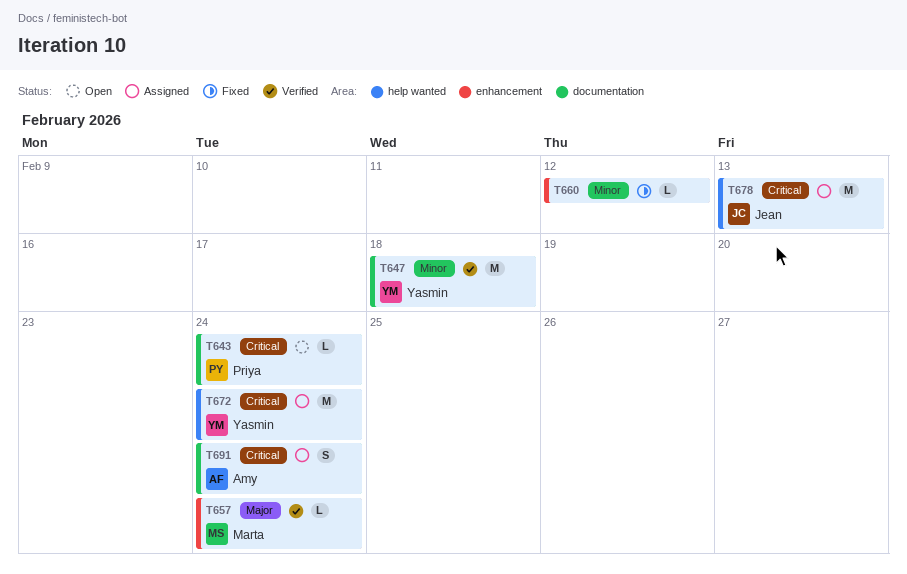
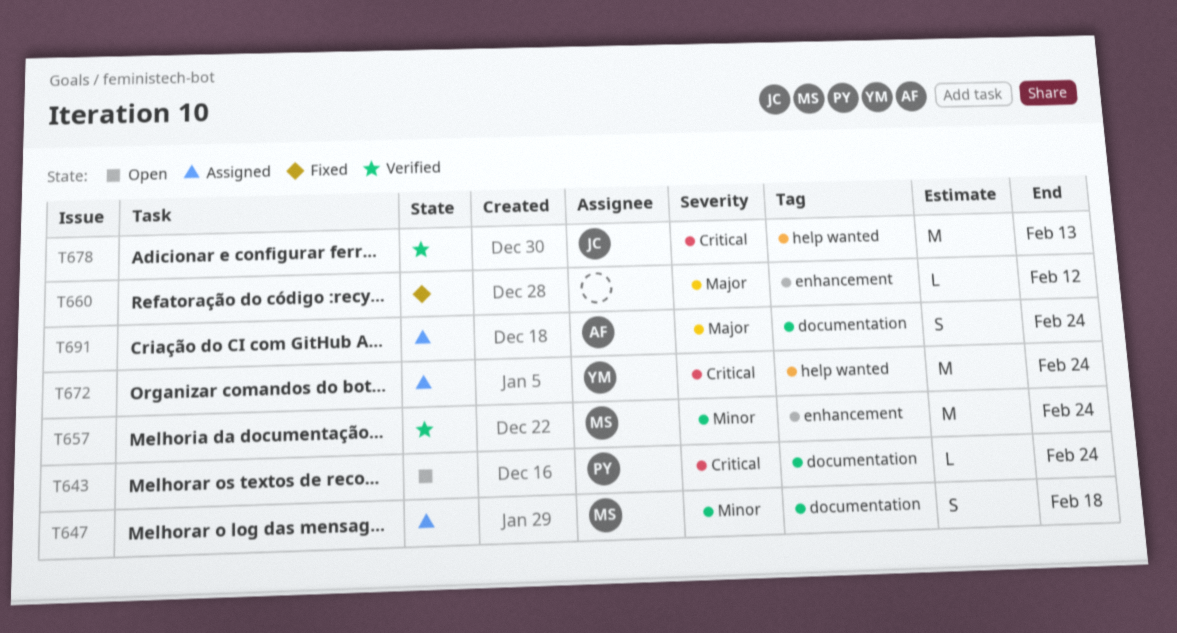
T647, status: Verified -> Assigned
T647, owner: Yasmin -> Marta
T647, estimate: M -> S
T657, priority: Major -> Minor
T657, estimate: L -> M
T660, priority: Minor -> Major
T678, status: Assigned -> Verified
T691, priority: Critical -> Major

